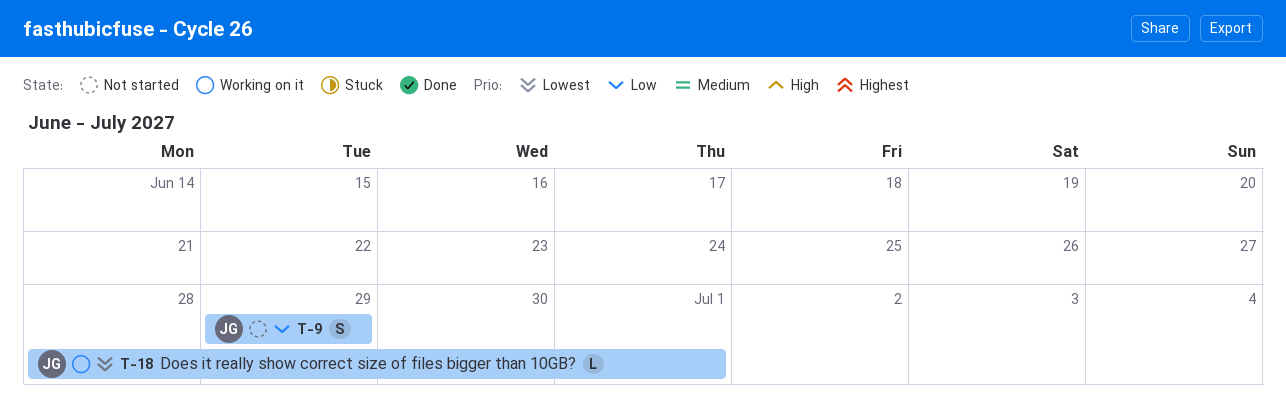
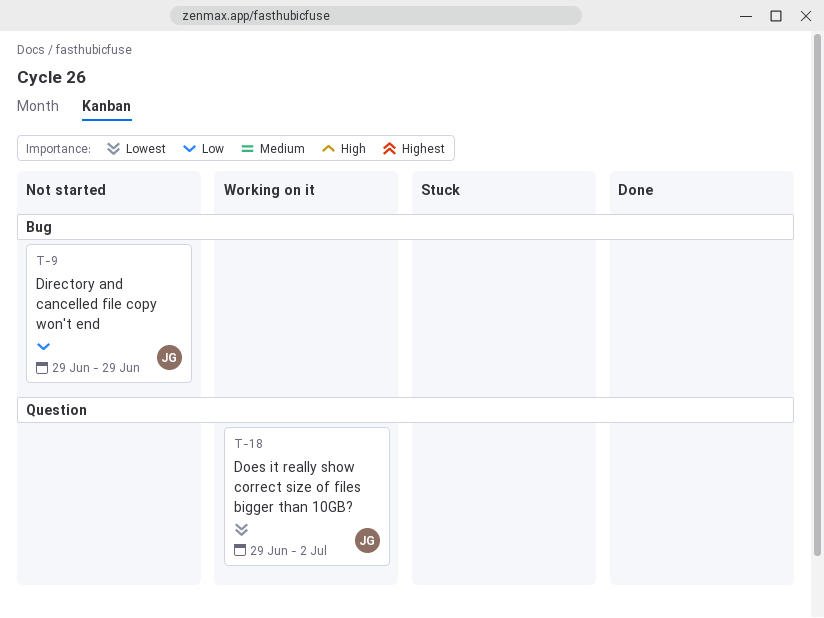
T-18, start: Jun 28 -> Jun 29
T-18, due: Jul 1 -> Jul 2

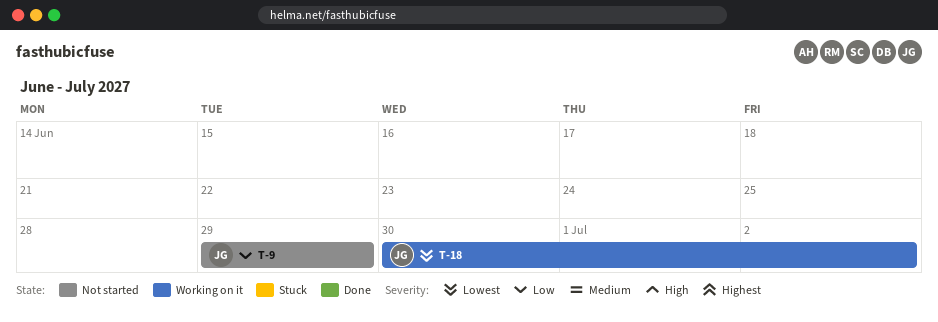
T-18, start: Jun 29 -> Jun 30

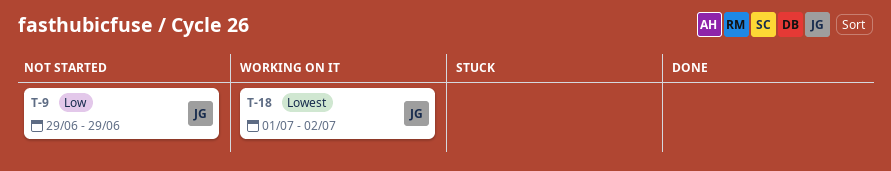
T-18, start: Jun 30 -> Jul 1

